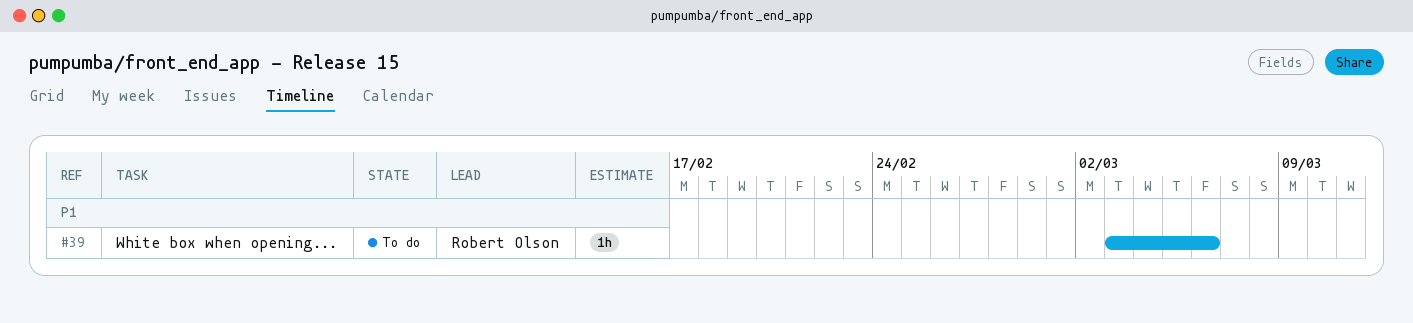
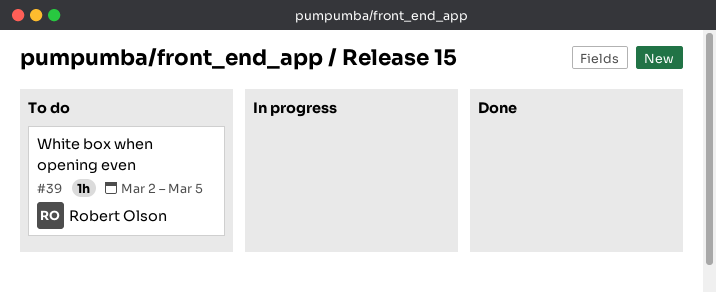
#39, start: Mar 3 -> Mar 2
#39, due: Mar 6 -> Mar 5

